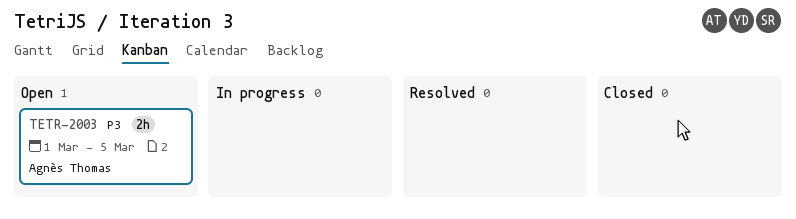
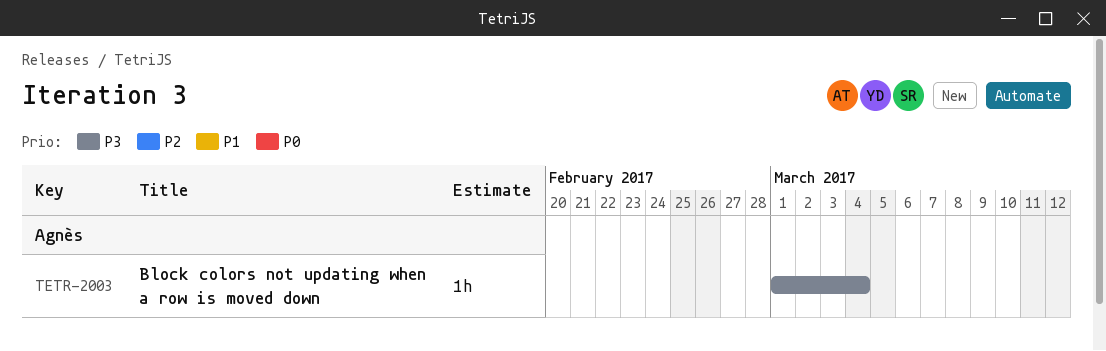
TETR-2003, estimate: 2h -> 1h
TETR-2003, due: Mar 5 -> Mar 4

